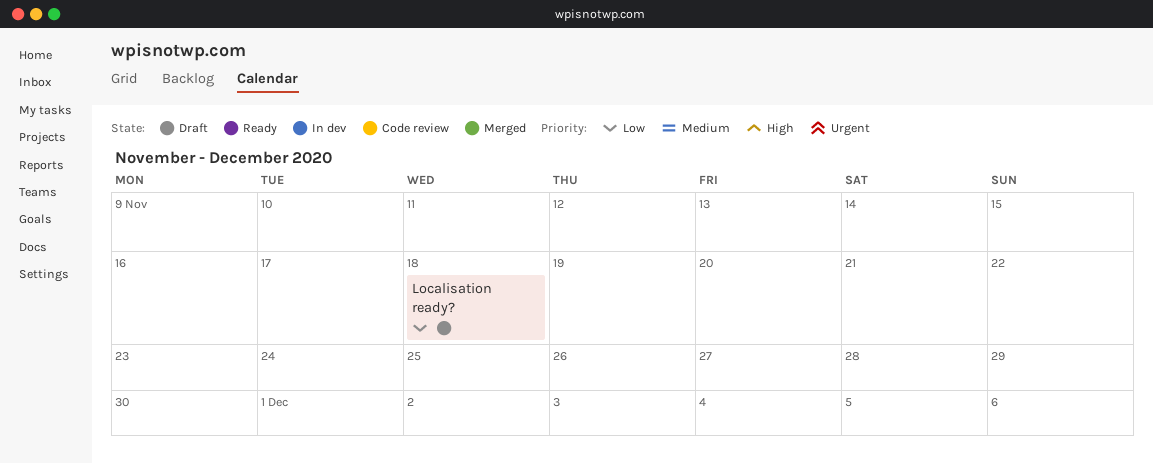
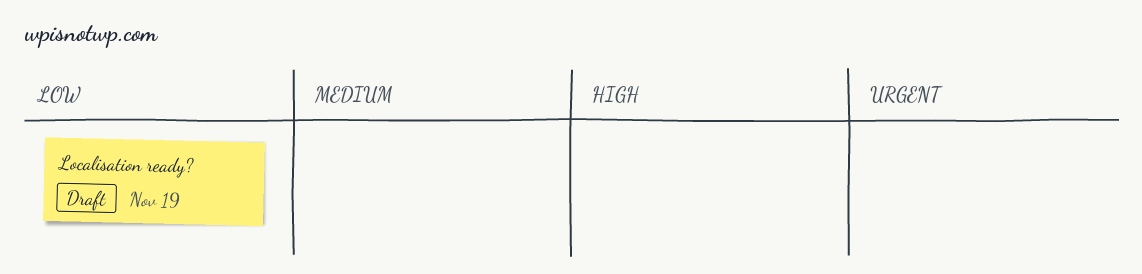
Localisation ready?, due: Nov 18 -> Nov 19

